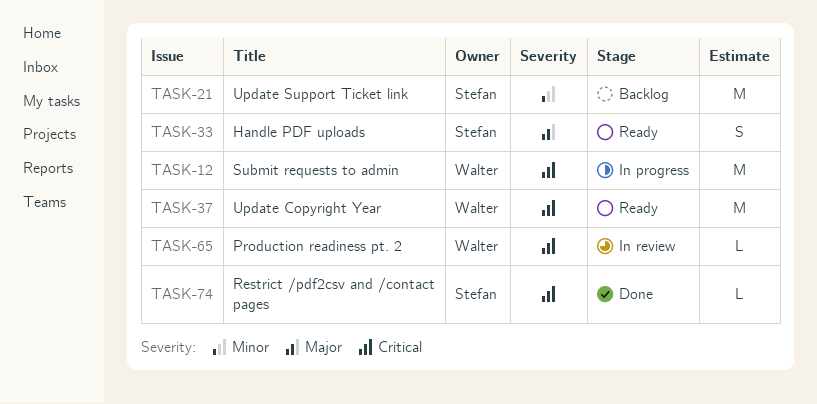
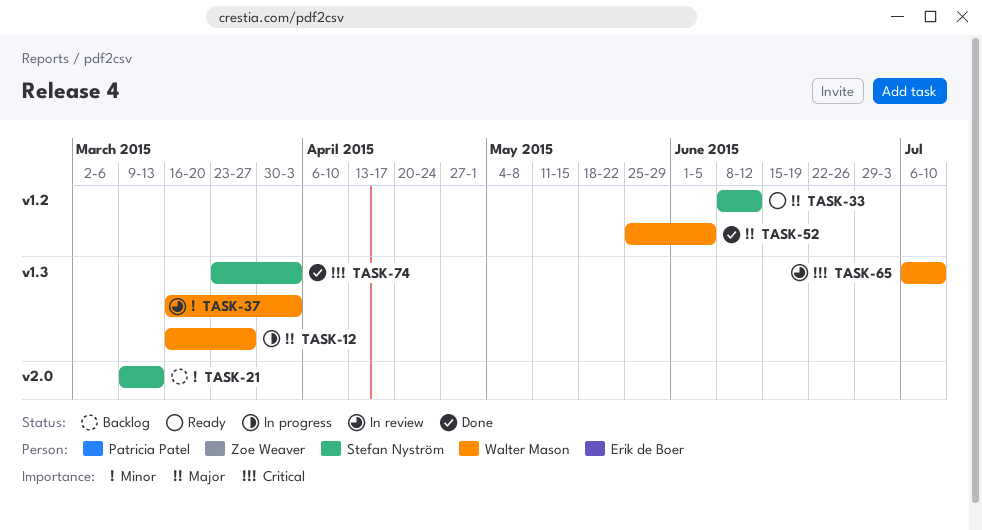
TASK-12, priority: Critical -> Major
TASK-37, status: Ready -> In review
TASK-37, priority: Critical -> Minor
TASK-52: none -> present

